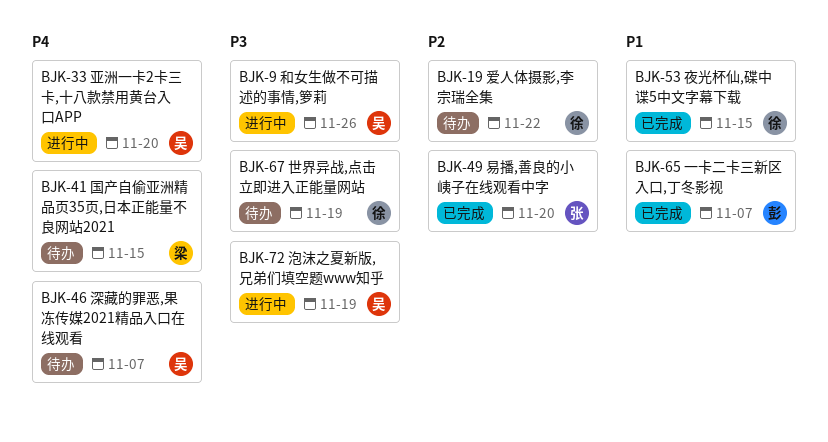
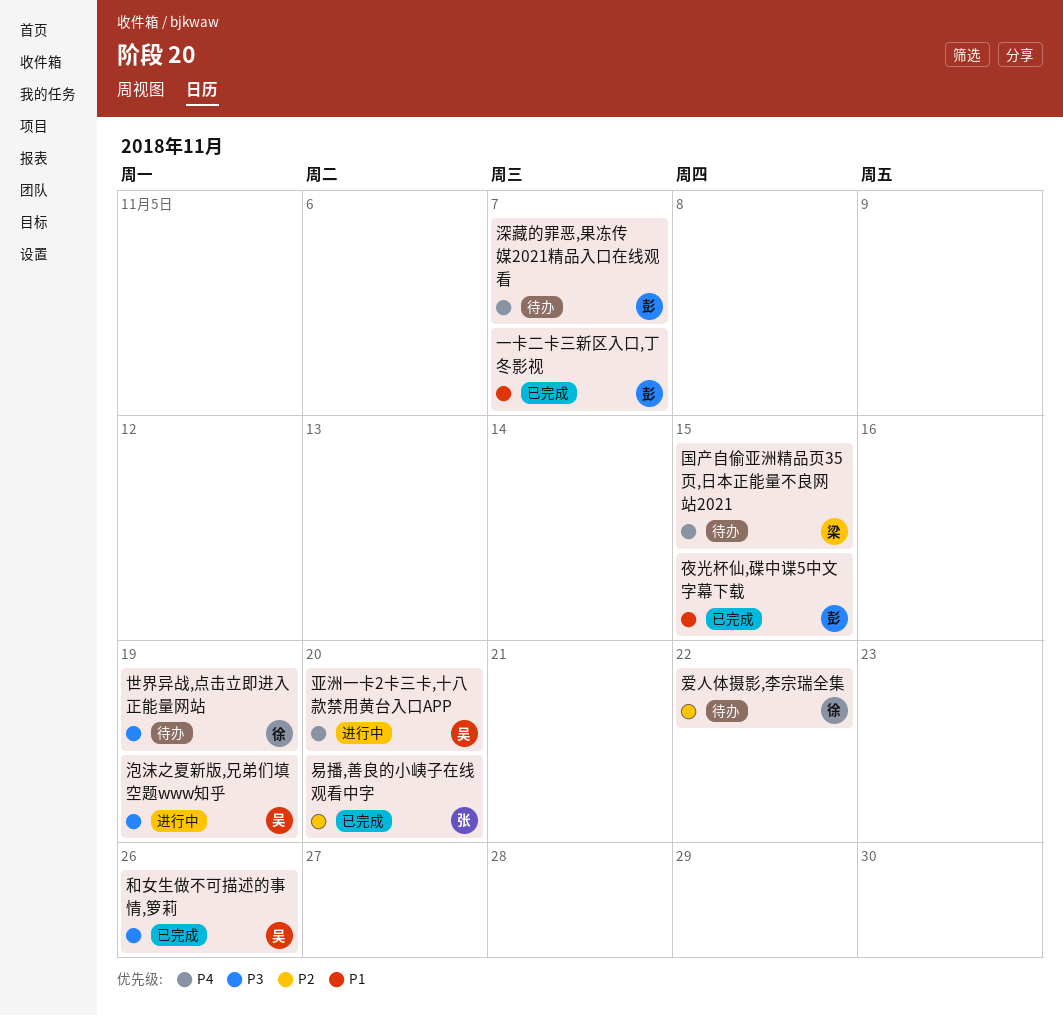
和女生做不可描述的事情,箩莉, status: 进行中 -> 已完成
夜光杯仙,碟中谍5中文字幕下载, owner: 徐 -> 彭
深藏的罪恶,果冻传媒2021精品入口在线观看, owner: 吴 -> 彭

